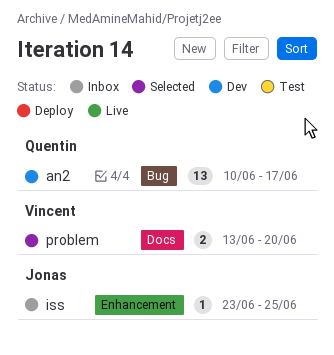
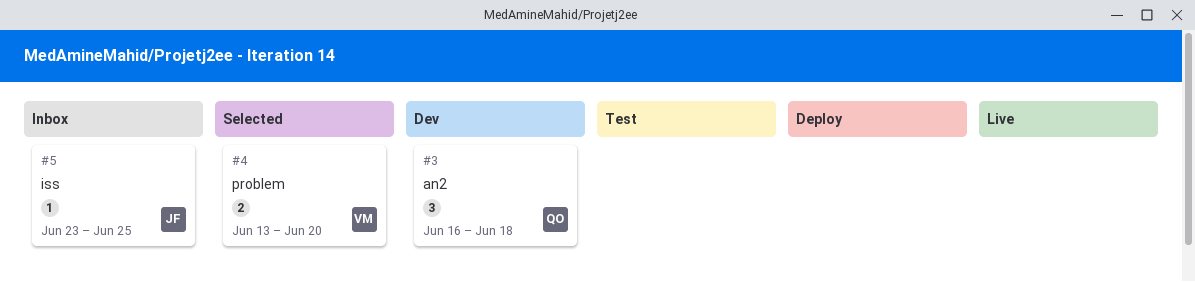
an2, estimate: 13 -> 3
an2, start: Jun 10 -> Jun 16
an2, due: Jun 17 -> Jun 18

